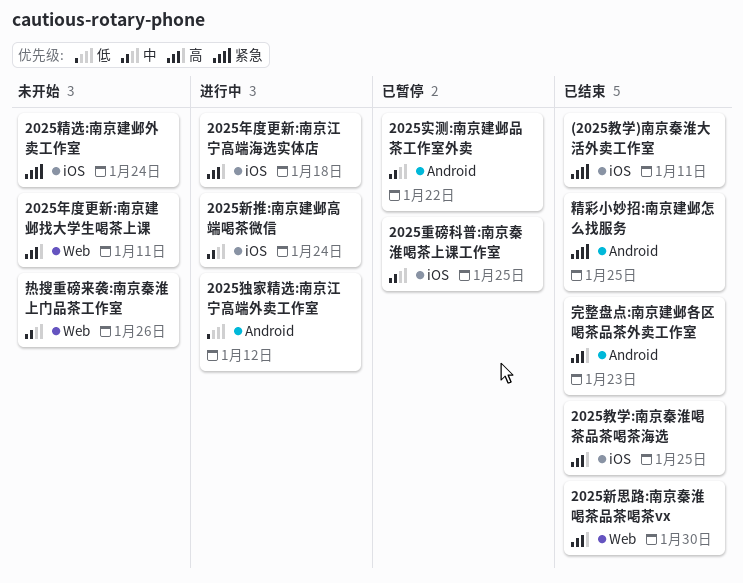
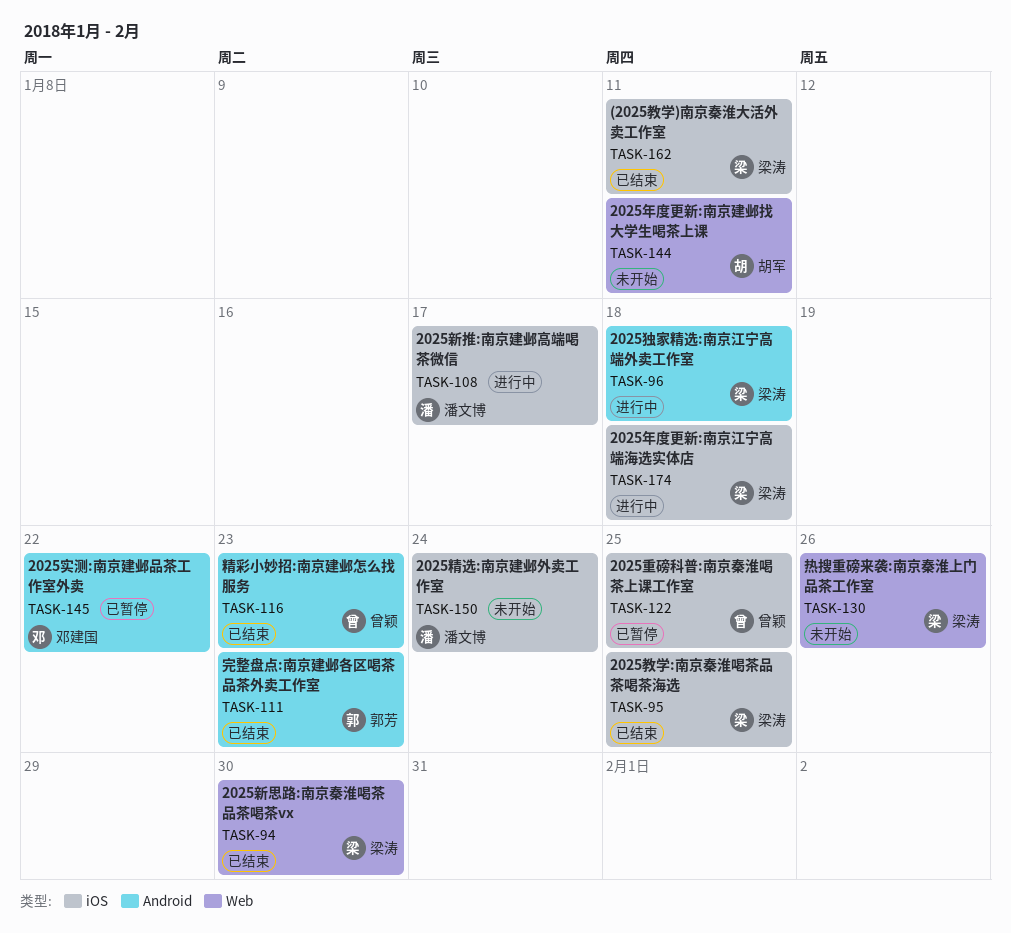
2025新推:南京建邺高端喝茶微信, due: Jan 24 -> Jan 17
2025独家精选:南京江宁高端外卖工作室, due: Jan 12 -> Jan 18
精彩小妙招:南京建邺怎么找服务, due: Jan 25 -> Jan 23

